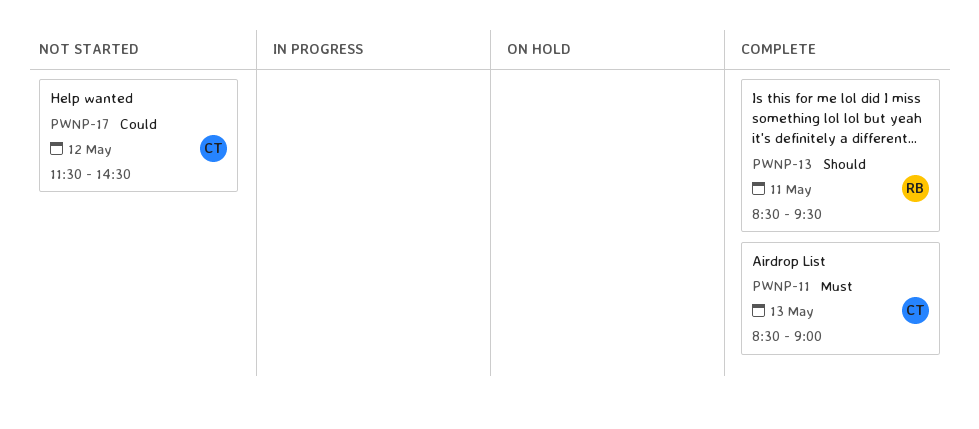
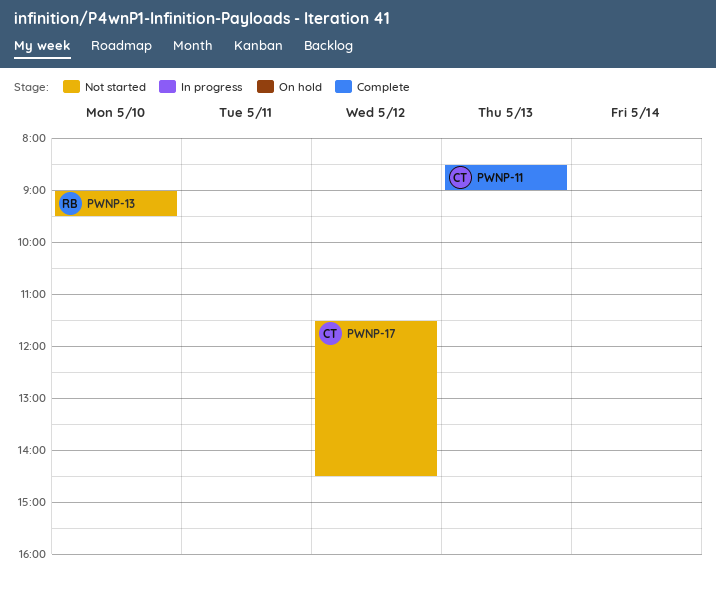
PWNP-13, status: Complete -> Not started
PWNP-13, day: May 11 -> May 10
PWNP-13, begins: 08:30 -> 09:00

